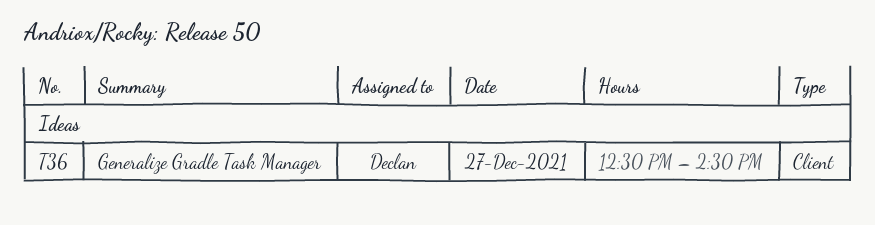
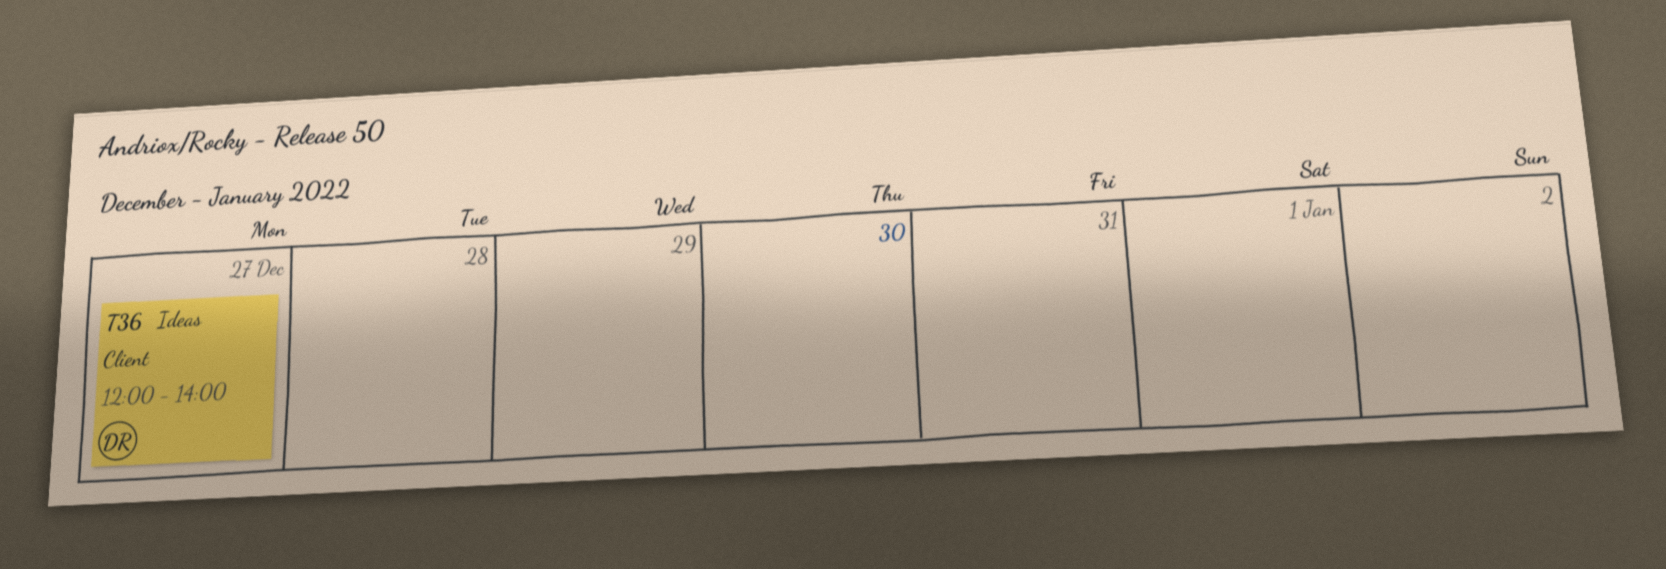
T36, begins: 12:30 -> 12:00
T36, ends: 14:30 -> 14:00

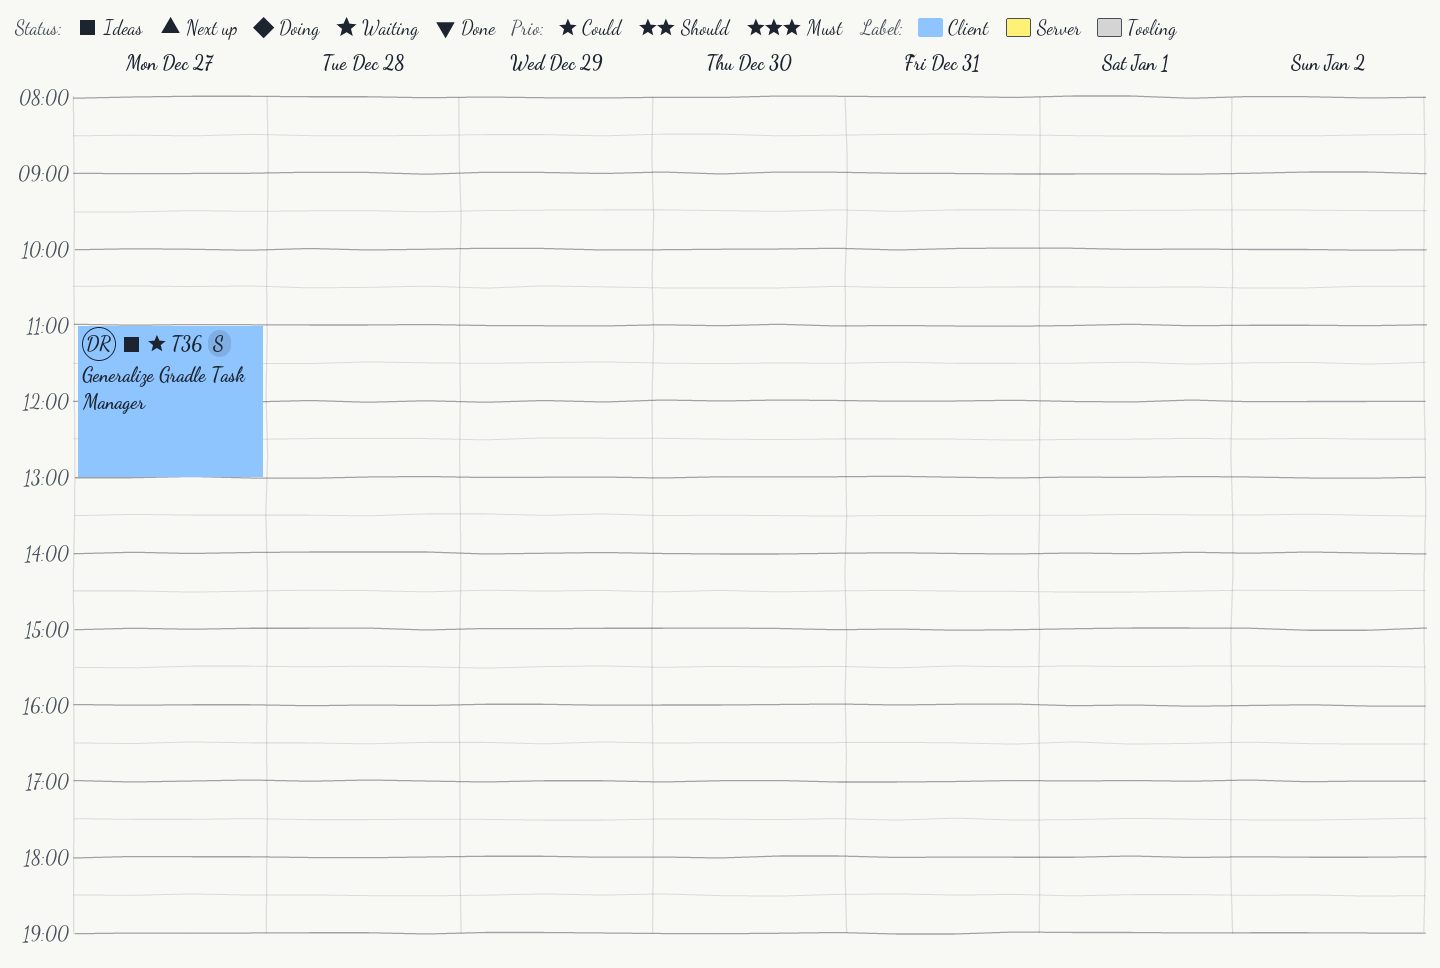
T36, begins: 12:00 -> 11:00
T36, ends: 14:00 -> 13:00

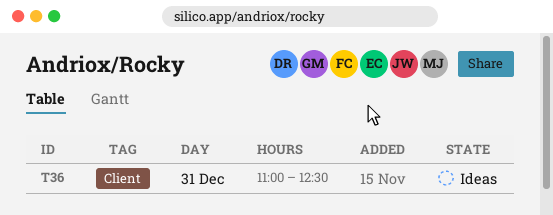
T36, day: Dec 27 -> Dec 31
T36, ends: 13:00 -> 12:30

